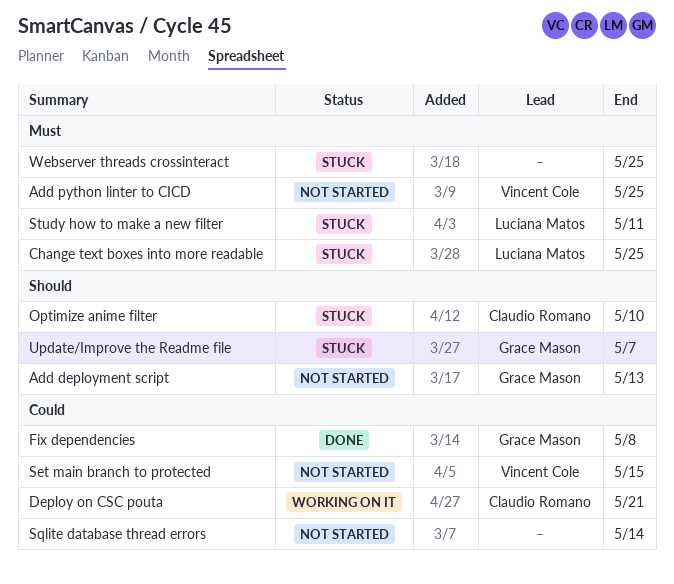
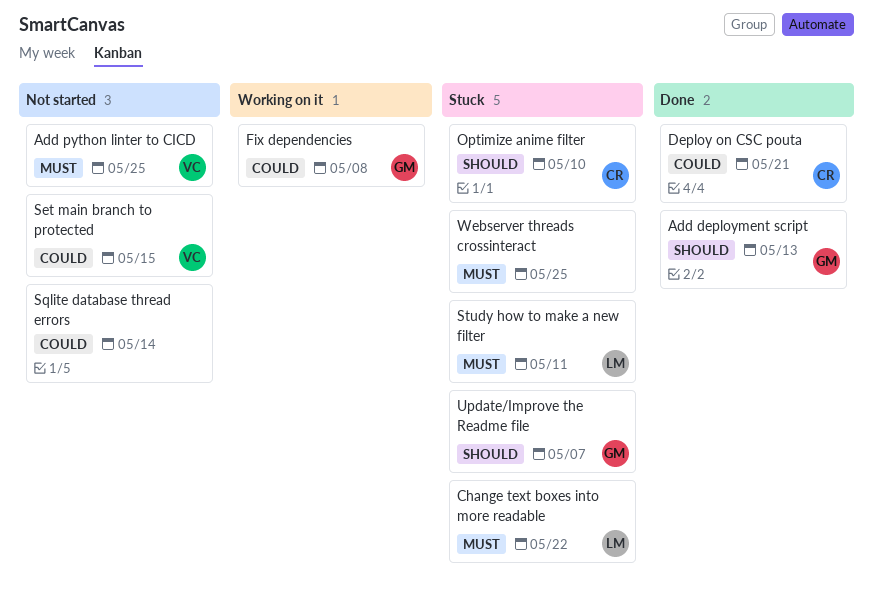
Add deployment script, status: Not started -> Done
Change text boxes into more readable, due: May 25 -> May 22
Deploy on CSC pouta, status: Working on it -> Done
Fix dependencies, status: Done -> Working on it

